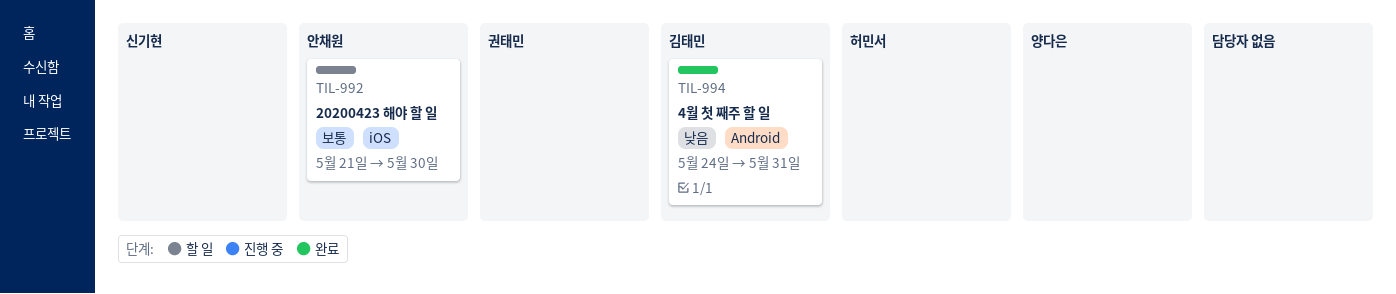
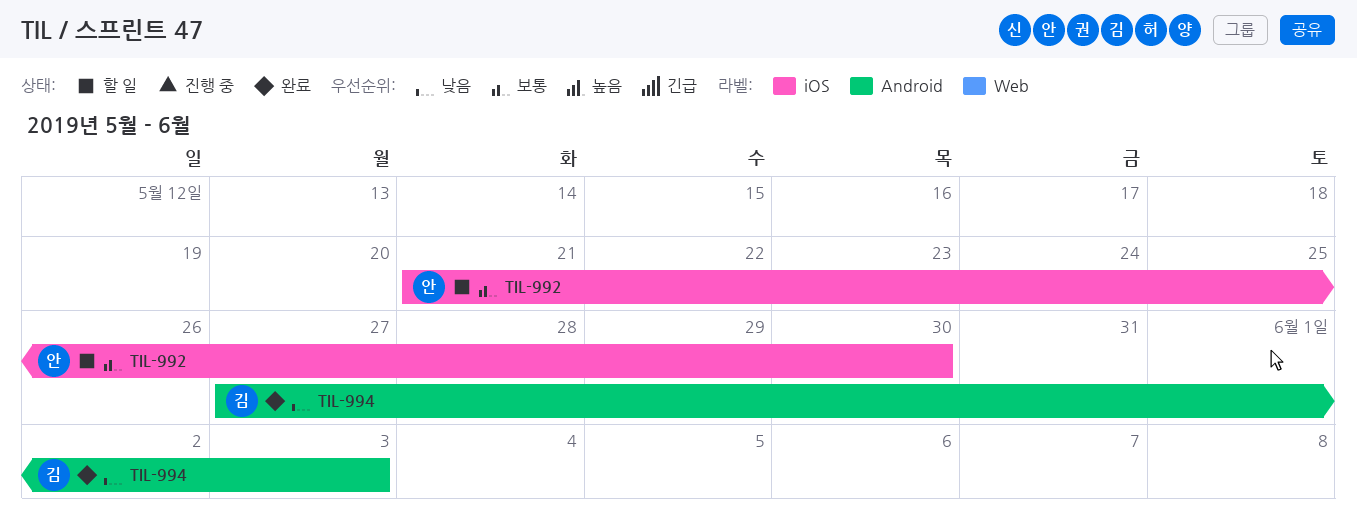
TIL-994, start: May 24 -> May 27
TIL-994, due: May 31 -> Jun 3

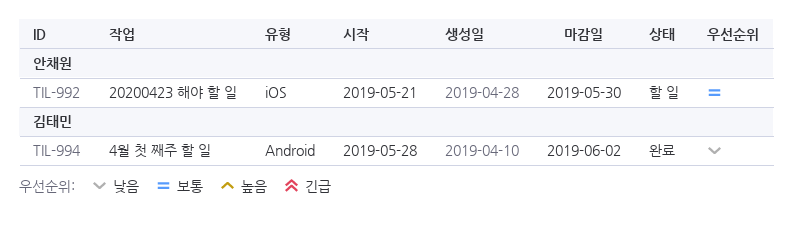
TIL-994, start: May 27 -> May 28
TIL-994, due: Jun 3 -> Jun 2

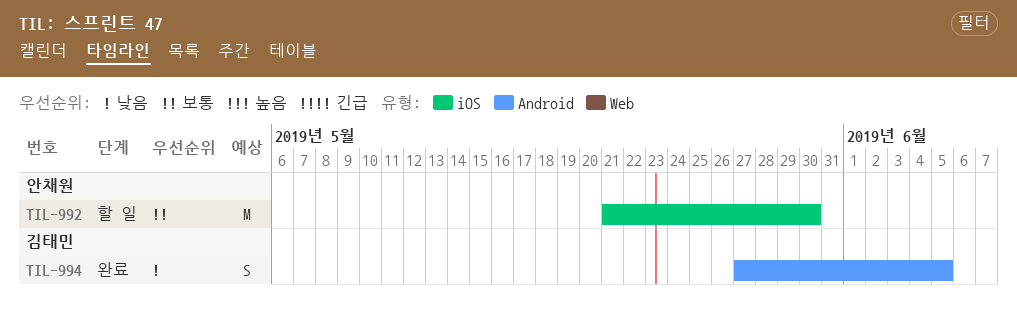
TIL-994, start: May 28 -> May 27
TIL-994, due: Jun 2 -> Jun 5

